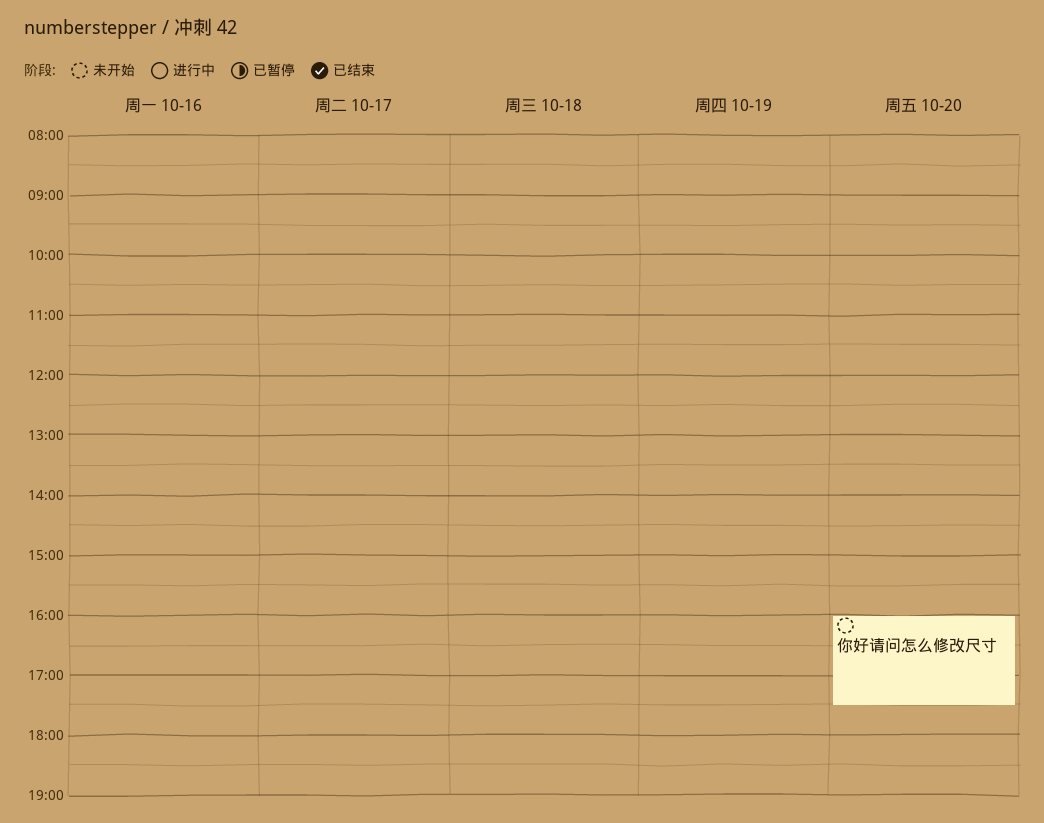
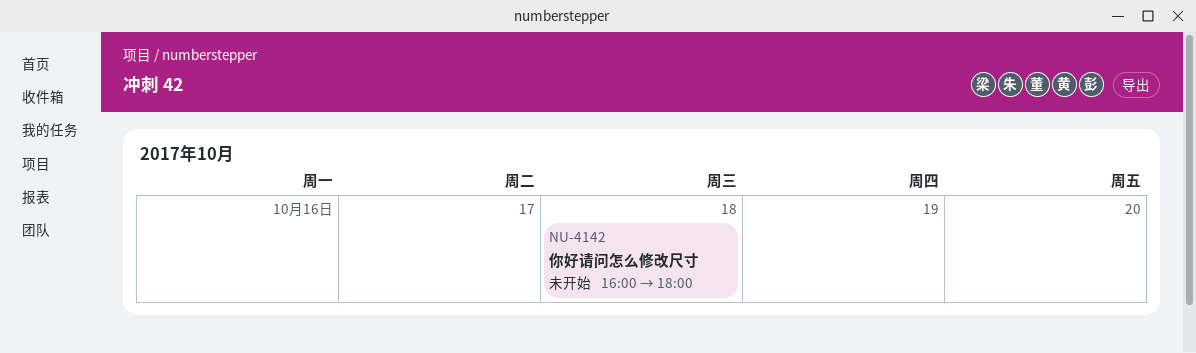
你好请问怎么修改尺寸, day: Oct 20 -> Oct 18
你好请问怎么修改尺寸, ends: 17:30 -> 18:00

